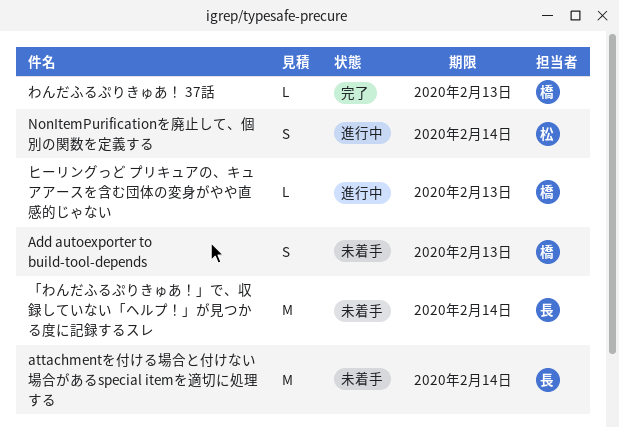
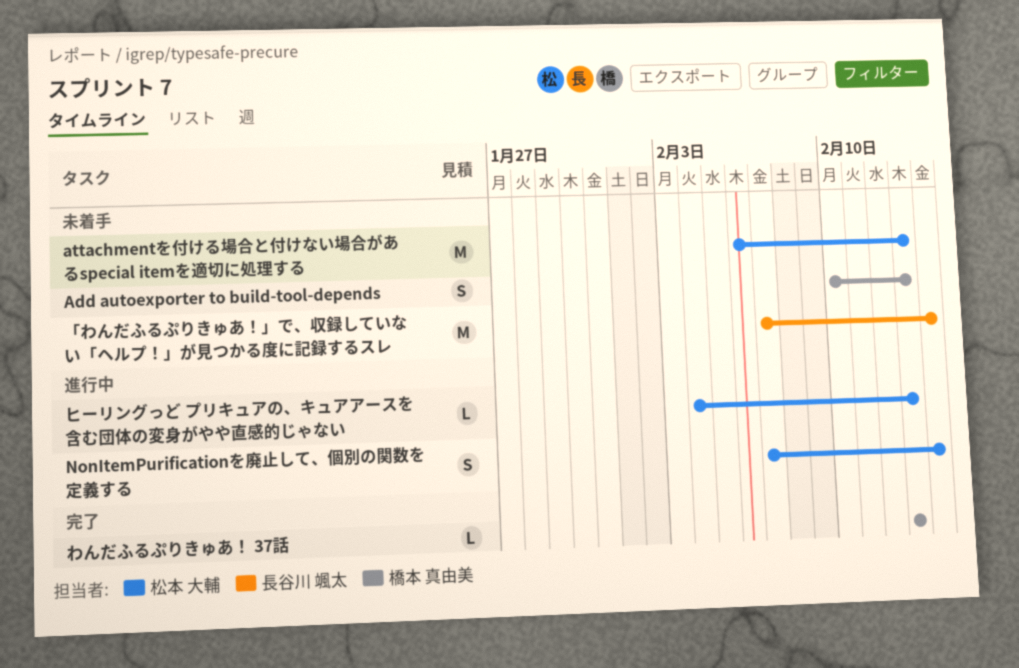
attachmentを付ける場合と付けない場合があるspecial itemを適切に処理する, owner: 長谷川 颯太 -> 松本 大輔
attachmentを付ける場合と付けない場合があるspecial itemを適切に処理する, due: Feb 14 -> Feb 13
ヒーリングっど プリキュアの、キュアアースを含む団体の変身がやや直感的じゃない, owner: 橋本 真由美 -> 松本 大輔

